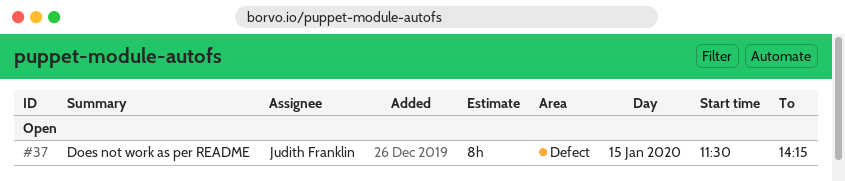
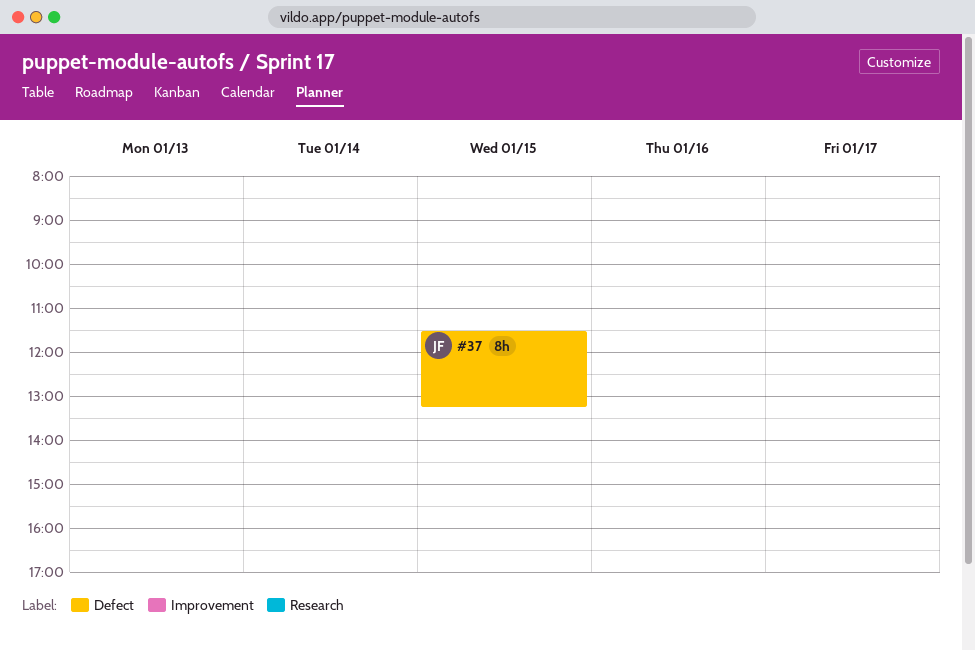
#37, ends: 14:15 -> 13:15

